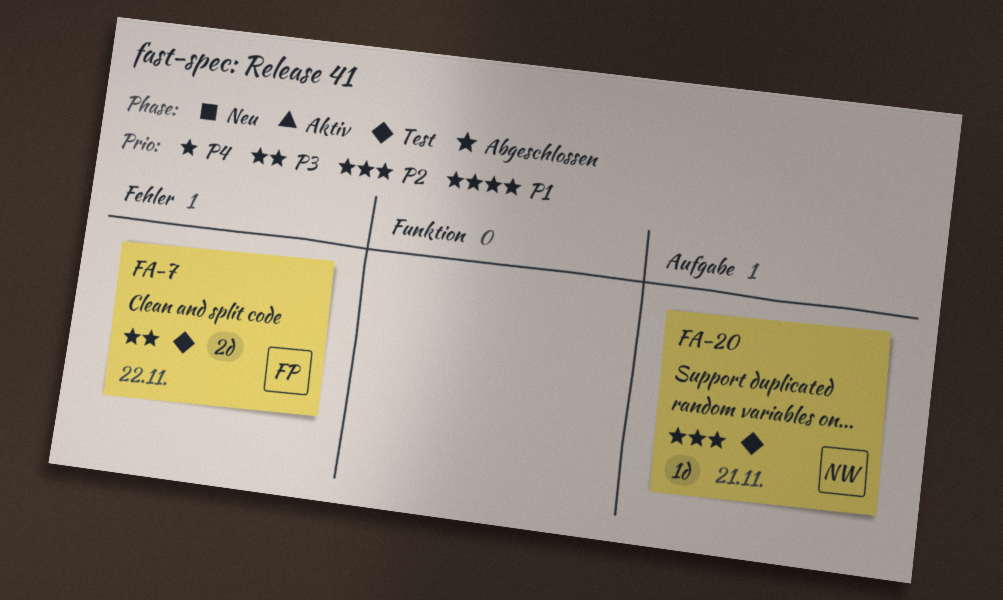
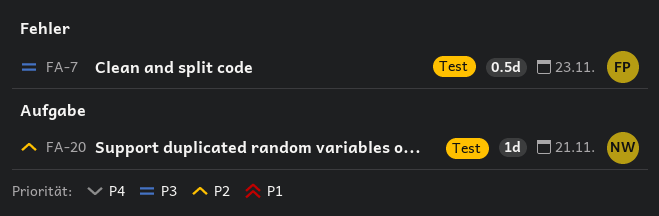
FA-7, estimate: 2d -> 0.5d
FA-7, due: Nov 22 -> Nov 23

